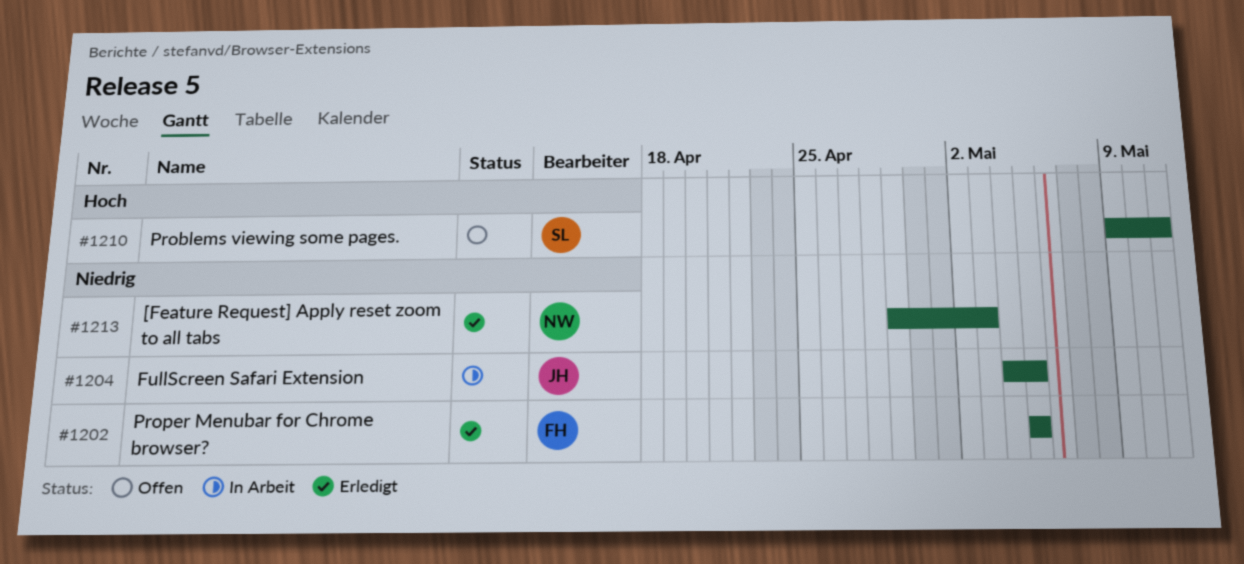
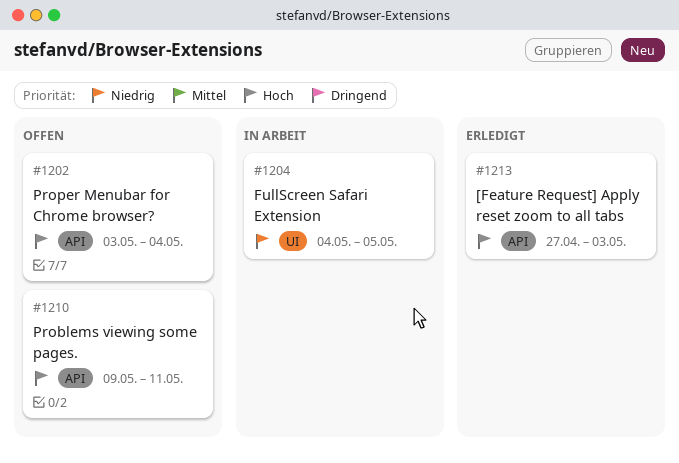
#1202, status: Erledigt -> Offen
#1202, priority: Niedrig -> Hoch
#1202, start: May 5 -> May 3
#1202, due: May 5 -> May 4
#1213, priority: Niedrig -> Hoch
#1213, start: Apr 29 -> Apr 27

